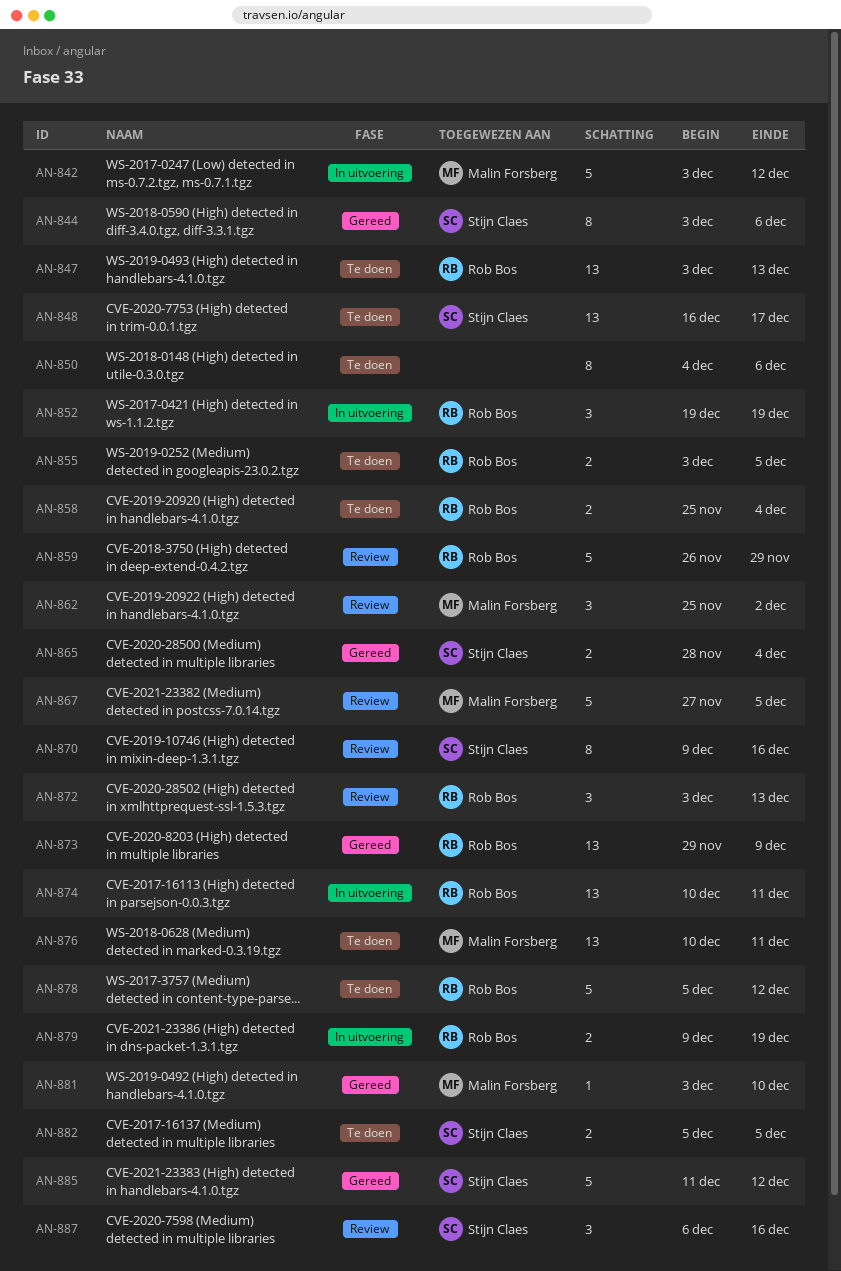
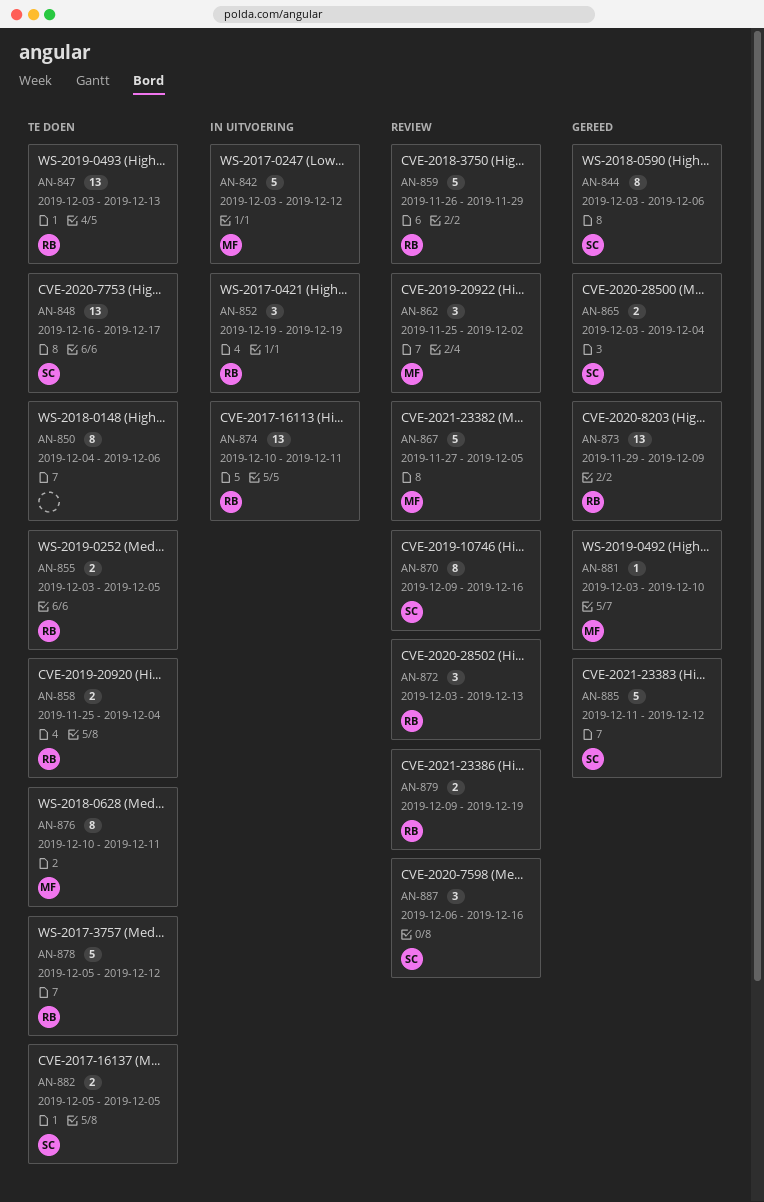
AN-865, start: Nov 28 -> Dec 3
AN-876, estimate: 13 -> 8
AN-879, status: In uitvoering -> Review

